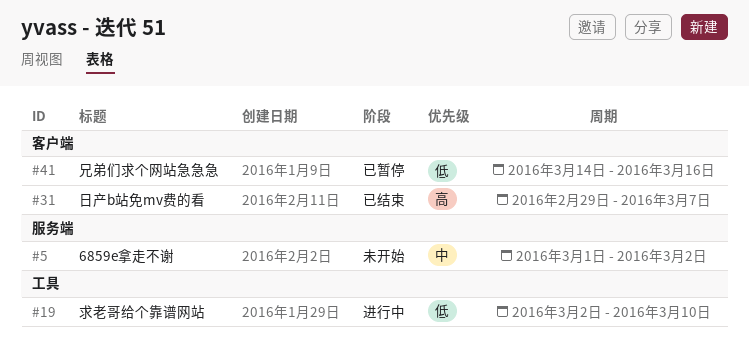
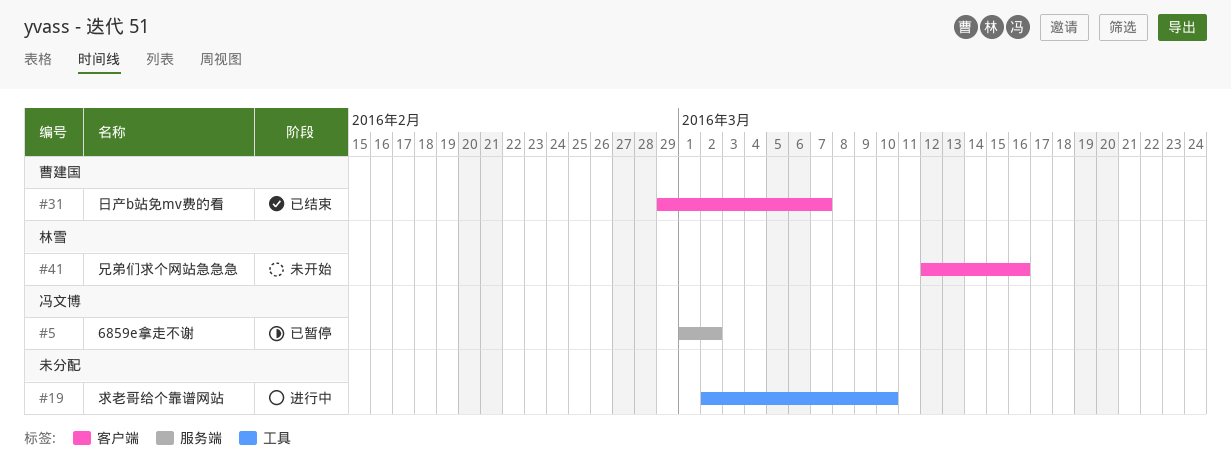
#5, status: 未开始 -> 已暂停
#41, status: 已暂停 -> 未开始
#41, start: Mar 14 -> Mar 12

